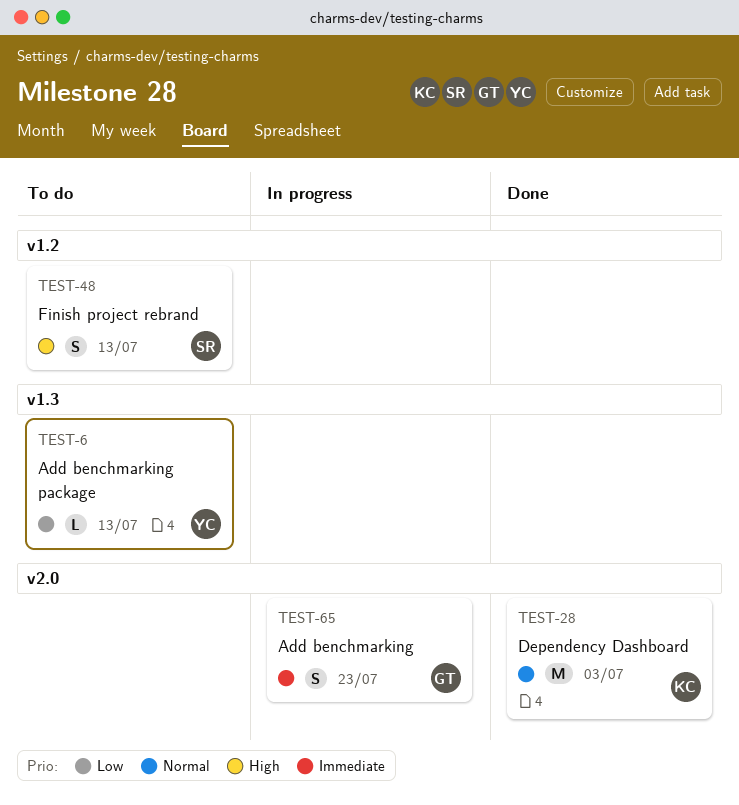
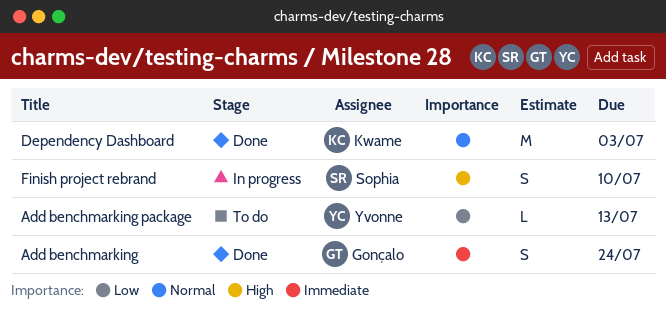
Add benchmarking, status: In progress -> Done
Add benchmarking, due: Jul 23 -> Jul 24
Finish project rebrand, status: To do -> In progress
Finish project rebrand, due: Jul 13 -> Jul 10

